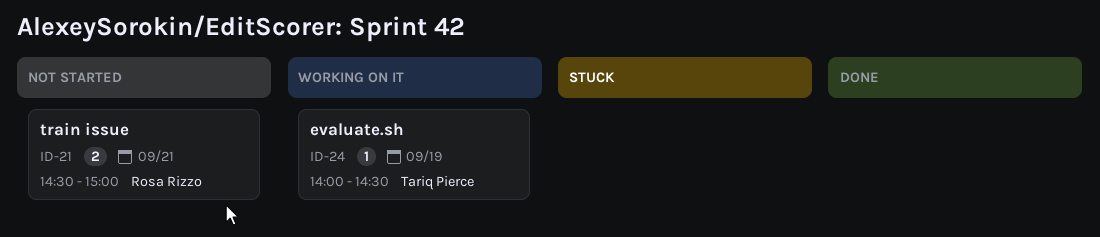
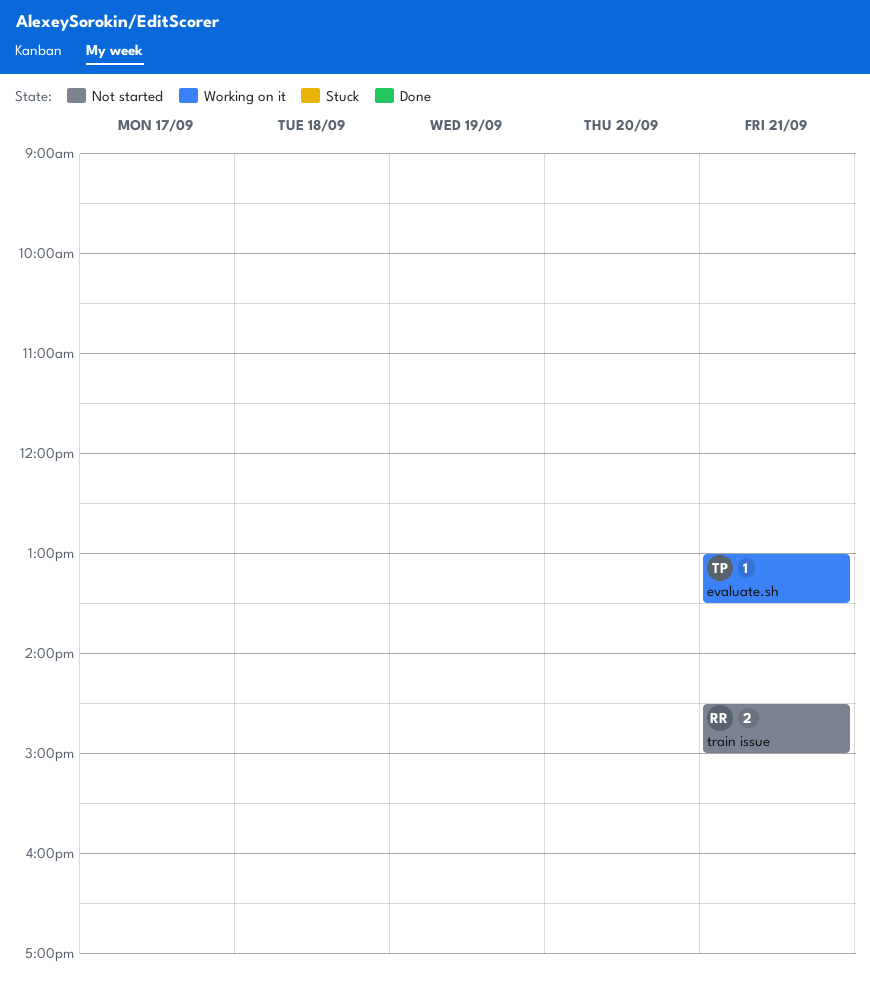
evaluate.sh, day: Sep 19 -> Sep 21
evaluate.sh, begins: 14:00 -> 13:00
evaluate.sh, ends: 14:30 -> 13:30

